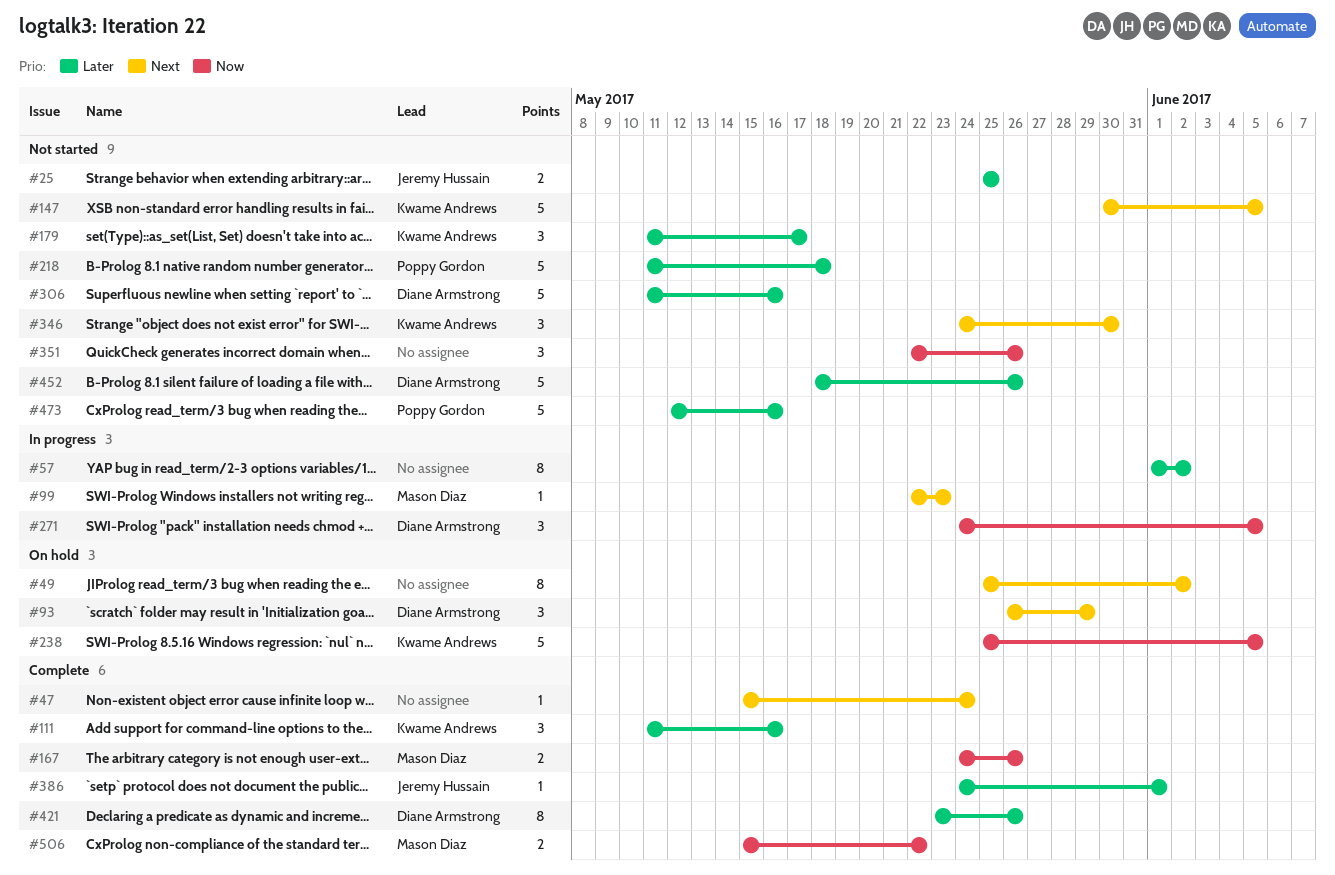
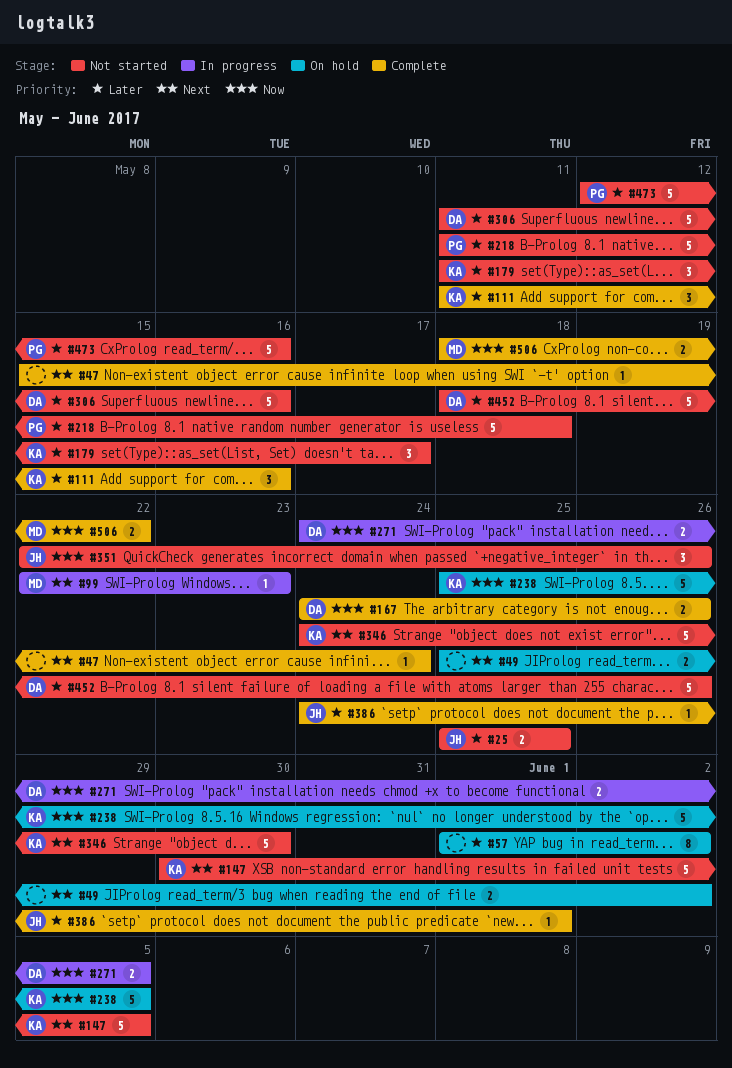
#49, estimate: 8 -> 2
#57, status: In progress -> On hold
#93: present -> none
#167, owner: Mason Diaz -> Diane Armstrong
#271, estimate: 3 -> 2
#346, estimate: 3 -> 5
#351, owner: none -> Jeremy Hussain
#421: present -> none
#506, start: May 15 -> May 18

